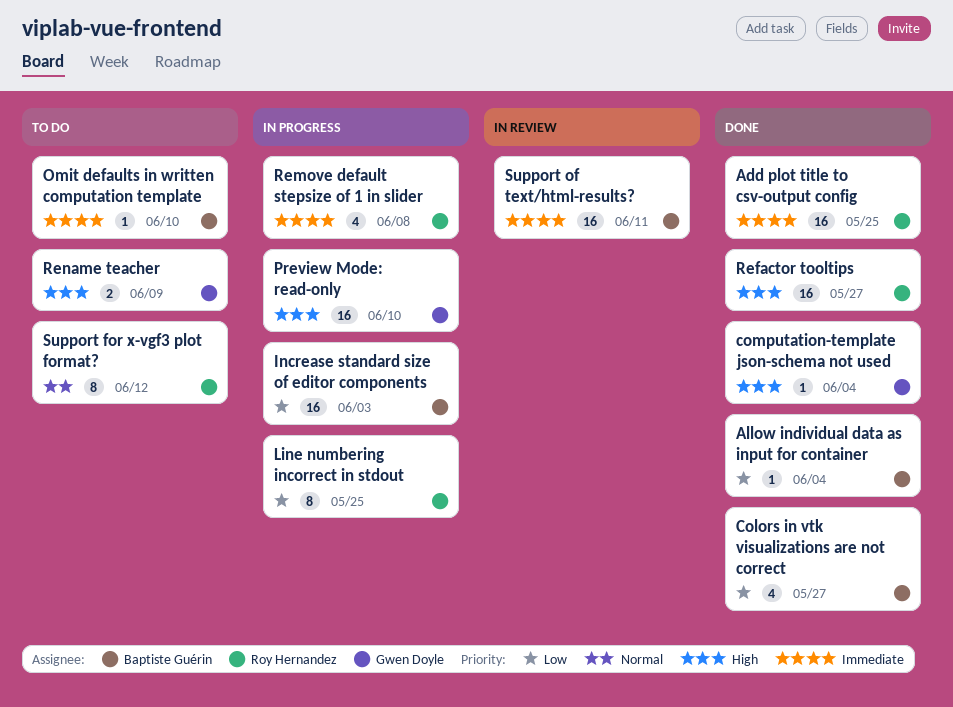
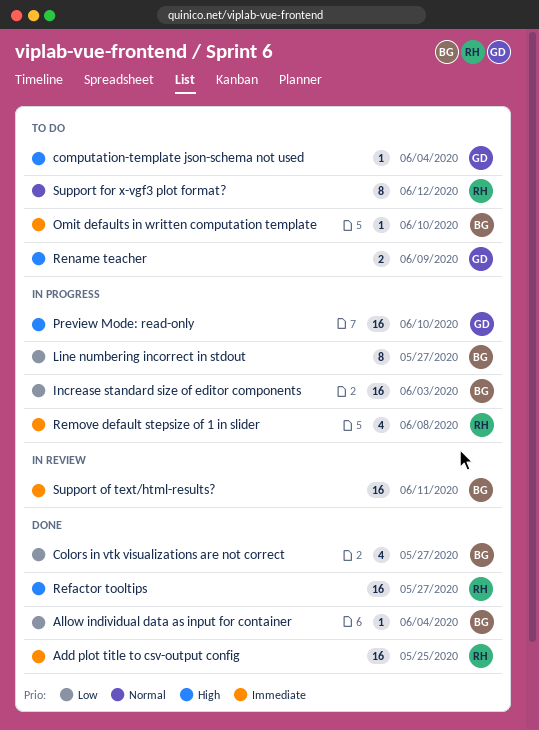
computation-template json-schema not used, status: Done -> To do
Line numbering incorrect in stdout, owner: Roy Hernandez -> Baptiste Guérin
Line numbering incorrect in stdout, due: May 25 -> May 27

